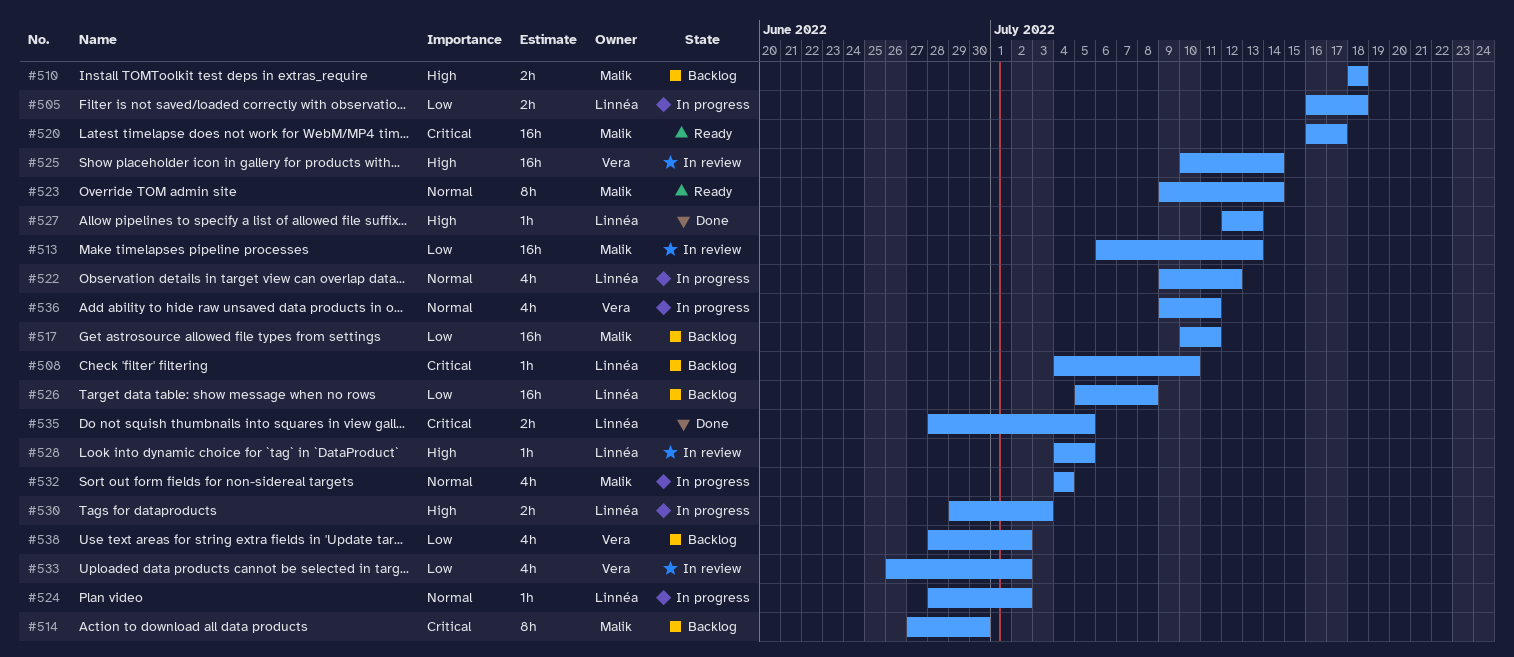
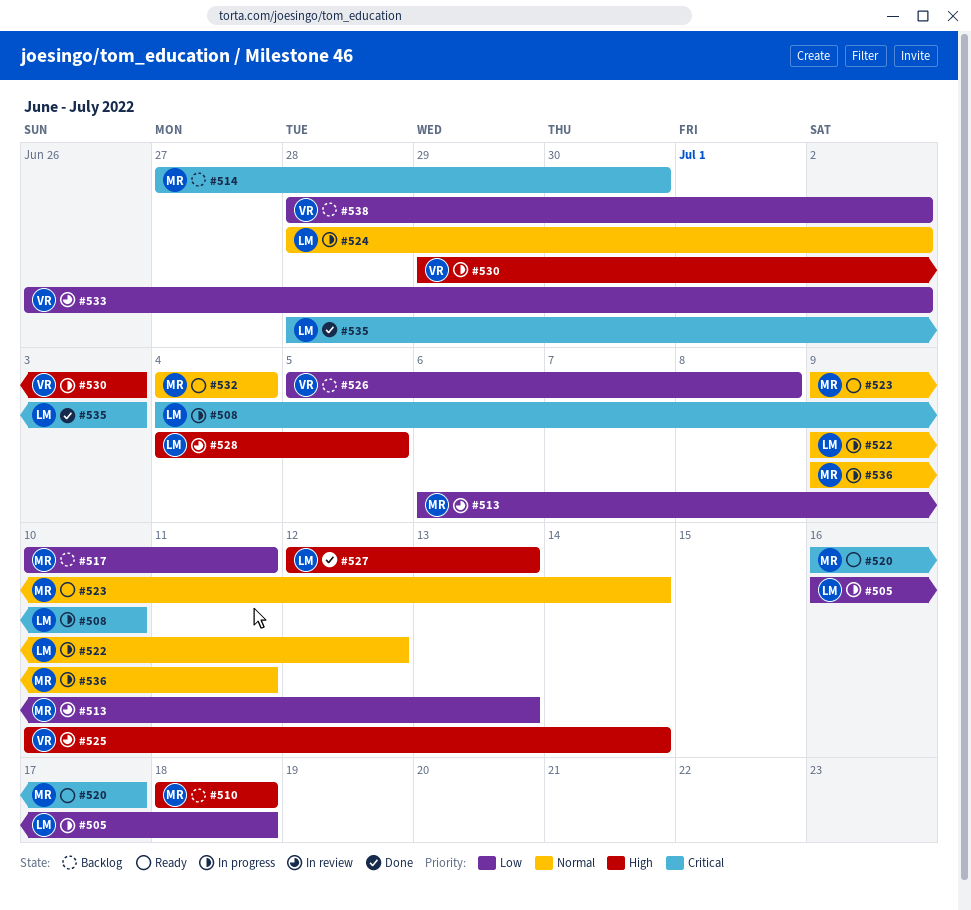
#508, status: Backlog -> In progress
#526, owner: Linnéa -> Vera
#530, owner: Linnéa -> Vera
#532, status: In progress -> Ready
#535, due: Jul 5 -> Jul 3
#536, owner: Vera -> Malik

